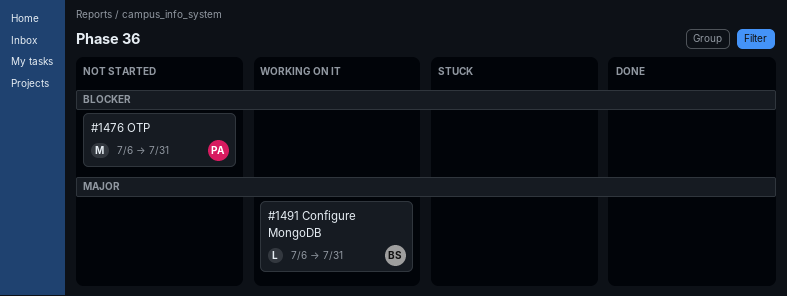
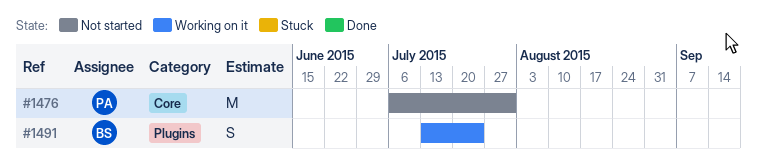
#1491, estimate: L -> S
#1491, start: Jul 6 -> Jul 13
#1491, due: Jul 31 -> Jul 24

